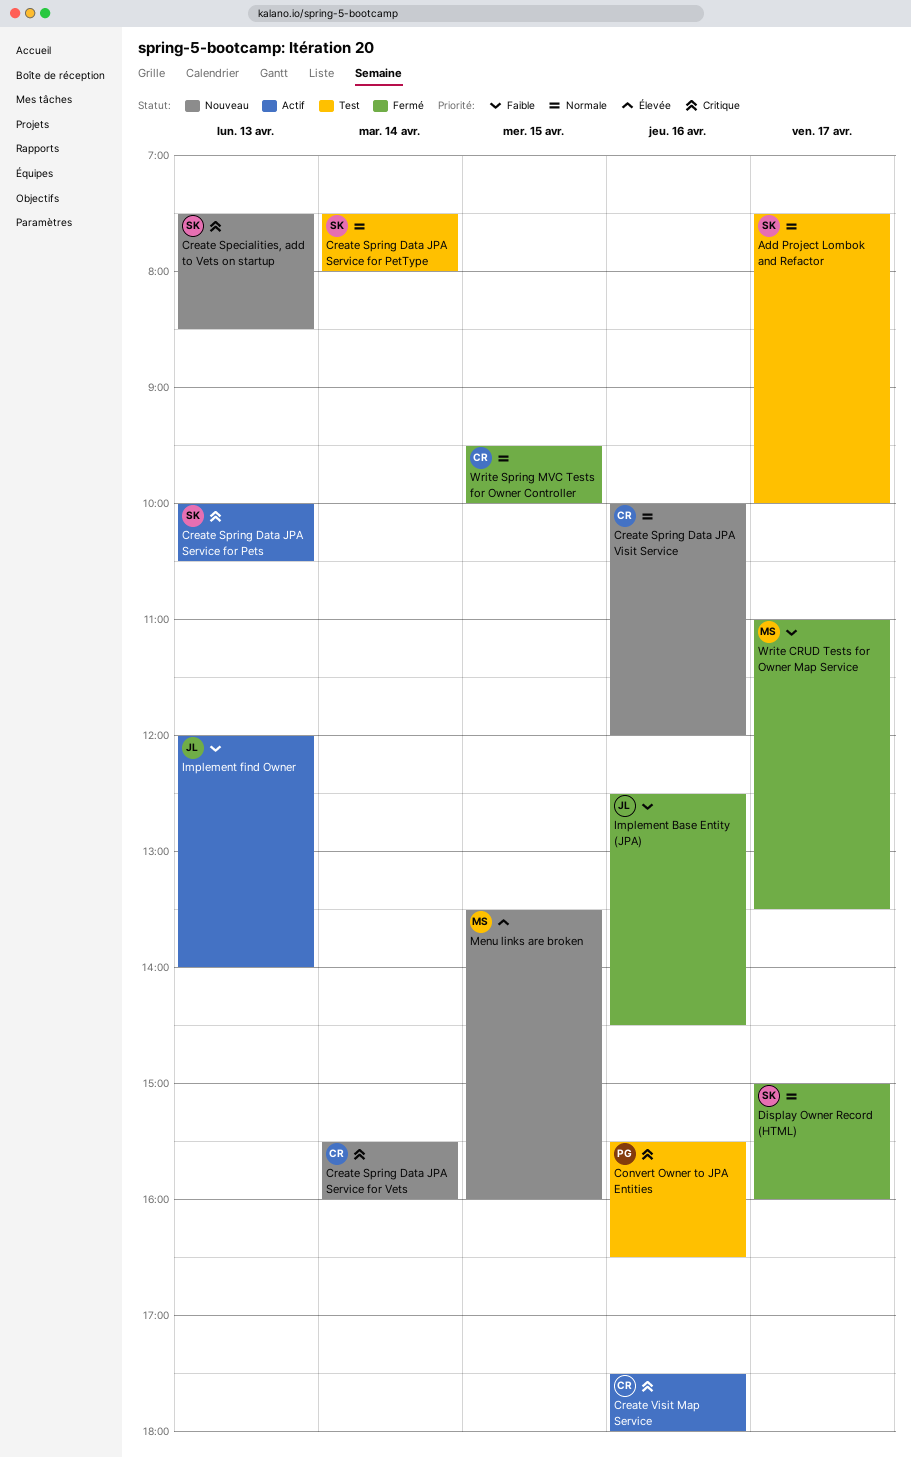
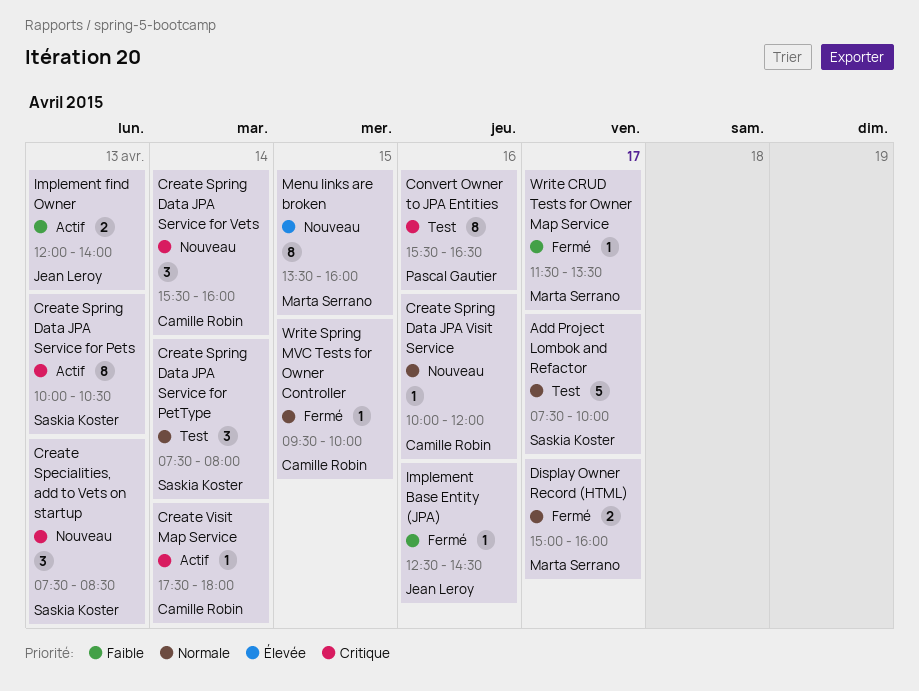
Create Visit Map Service, day: Apr 16 -> Apr 14
Display Owner Record (HTML), owner: Saskia Koster -> Marta Serrano
Write CRUD Tests for Owner Map Service, begins: 11:00 -> 11:30

